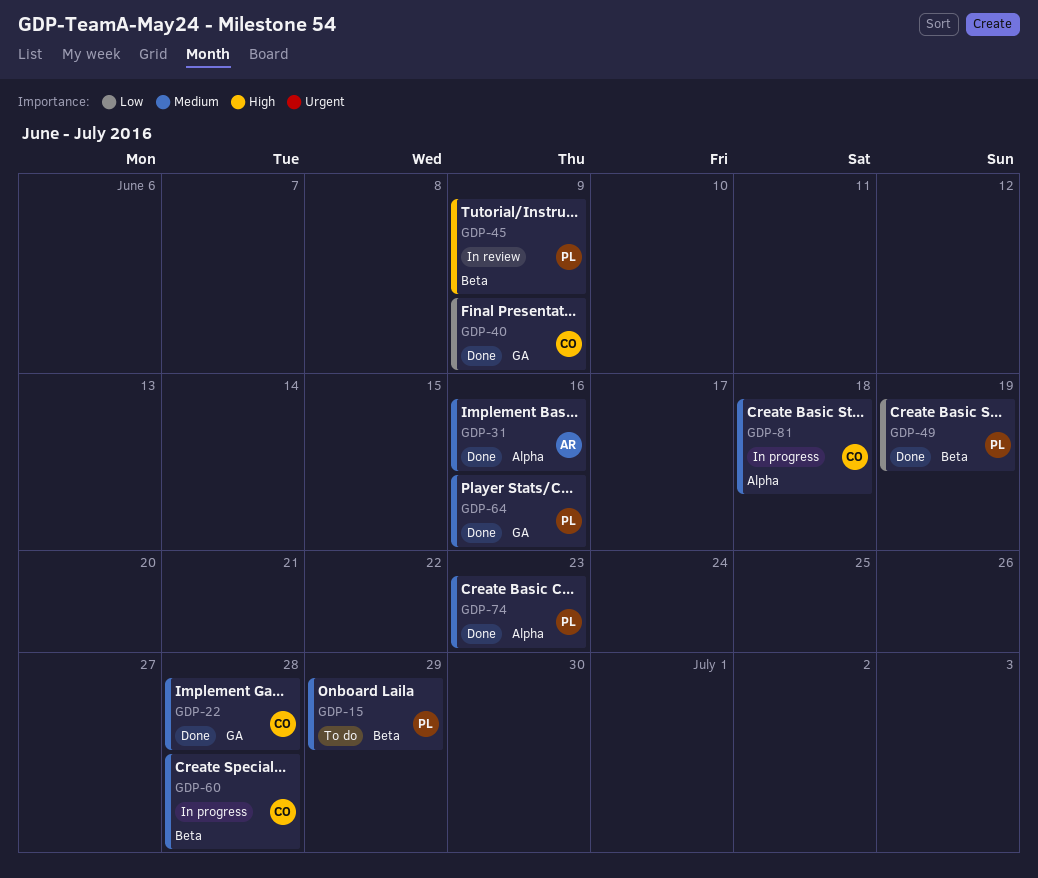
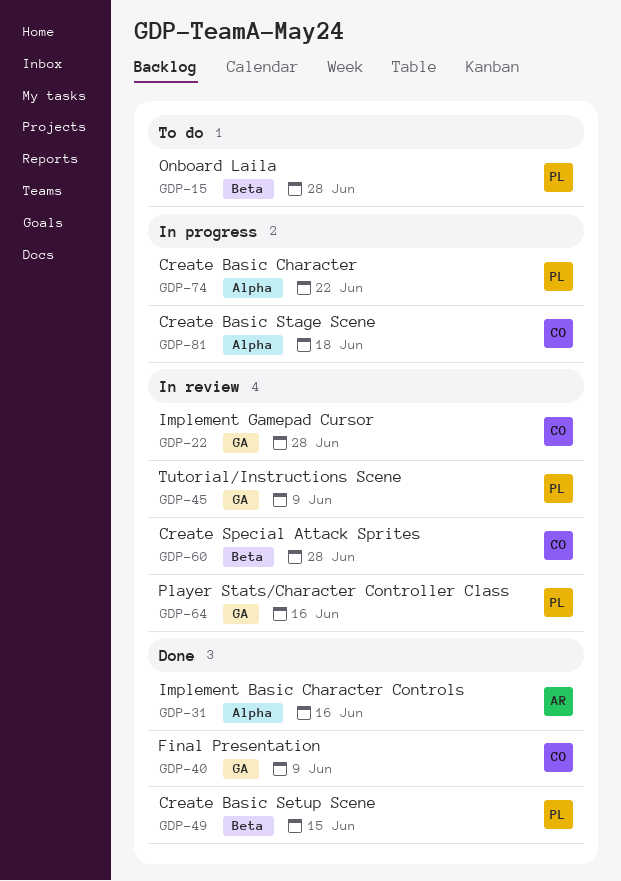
GDP-15, due: Jun 29 -> Jun 28
GDP-22, status: Done -> In review
GDP-45, label: Beta -> GA
GDP-49, due: Jun 19 -> Jun 15
GDP-60, status: In progress -> In review
GDP-64, status: Done -> In review
GDP-74, status: Done -> In progress
GDP-74, due: Jun 23 -> Jun 22

